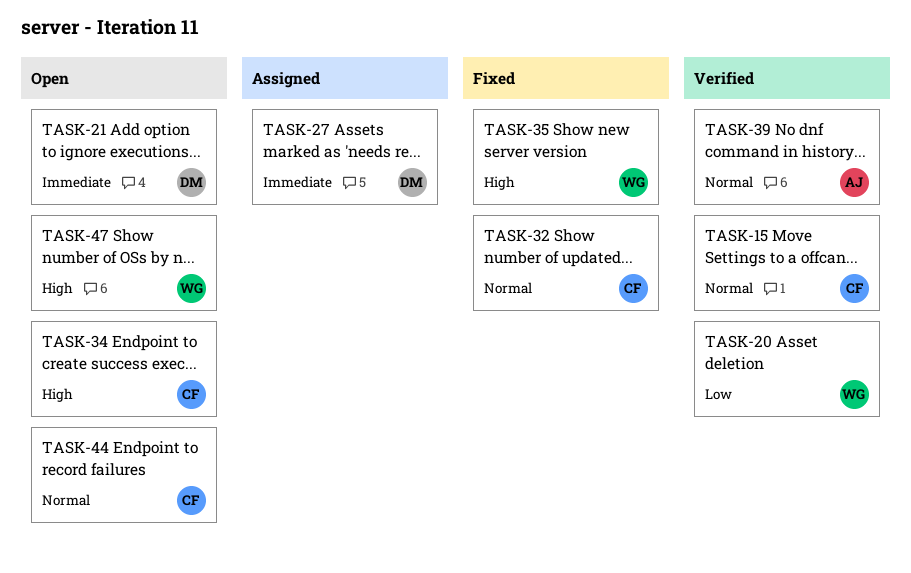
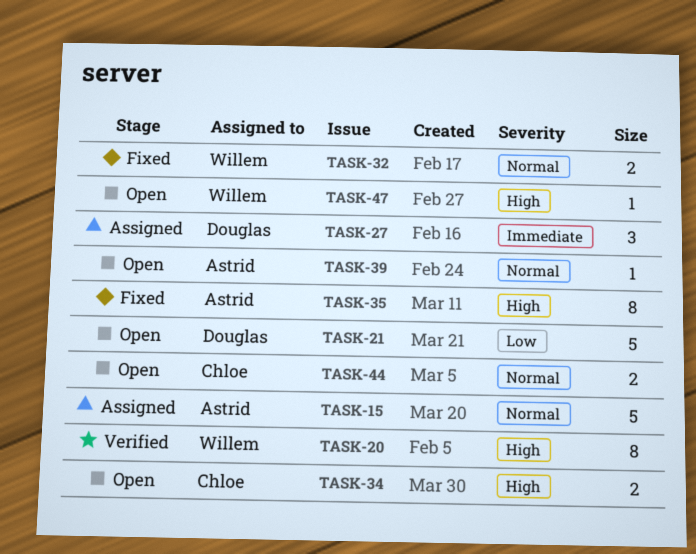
TASK-15, status: Verified -> Assigned
TASK-15, owner: Chloe -> Astrid
TASK-20, priority: Low -> High
TASK-21, priority: Immediate -> Low
TASK-32, owner: Chloe -> Willem
TASK-35, owner: Willem -> Astrid
TASK-39, status: Verified -> Open

